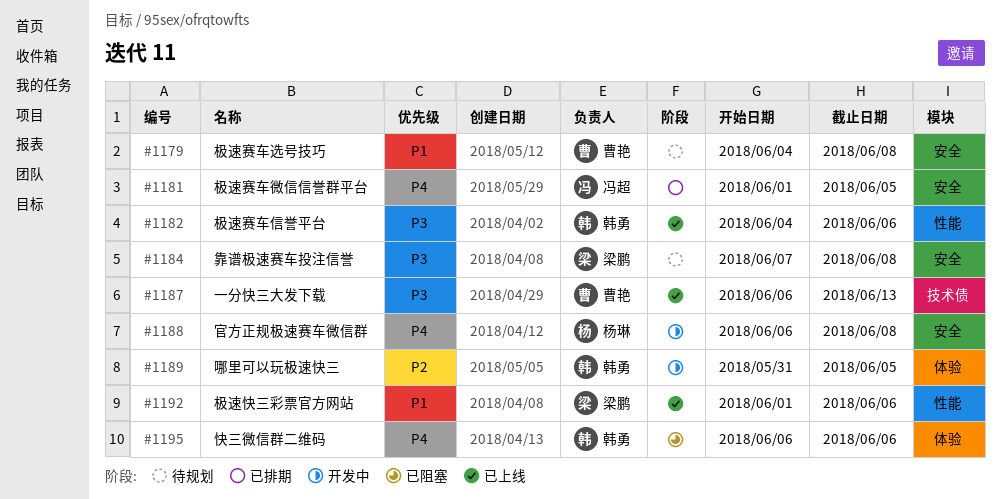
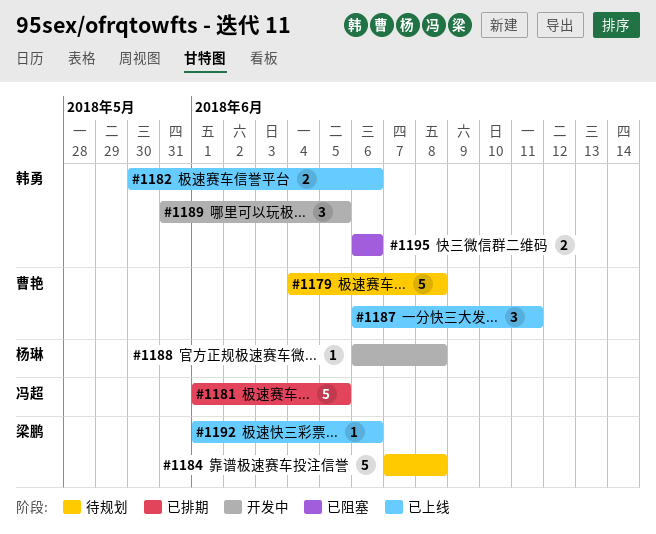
#1182, start: Jun 4 -> May 30
#1187, due: Jun 13 -> Jun 11

